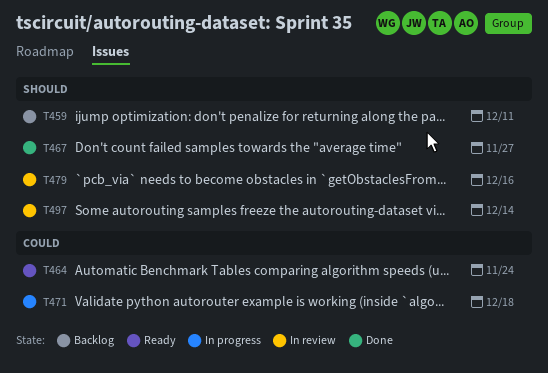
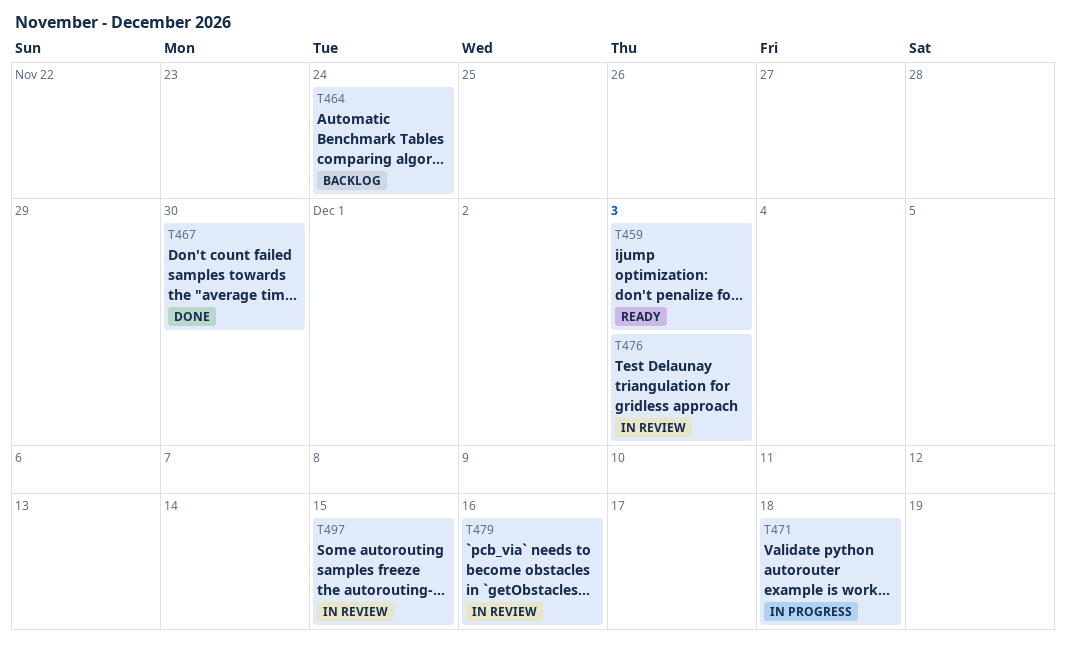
T459, status: Backlog -> Ready
T459, due: Dec 11 -> Dec 3
T464, status: Ready -> Backlog
T467, due: Nov 27 -> Nov 30
T476: none -> present
T497, due: Dec 14 -> Dec 15

